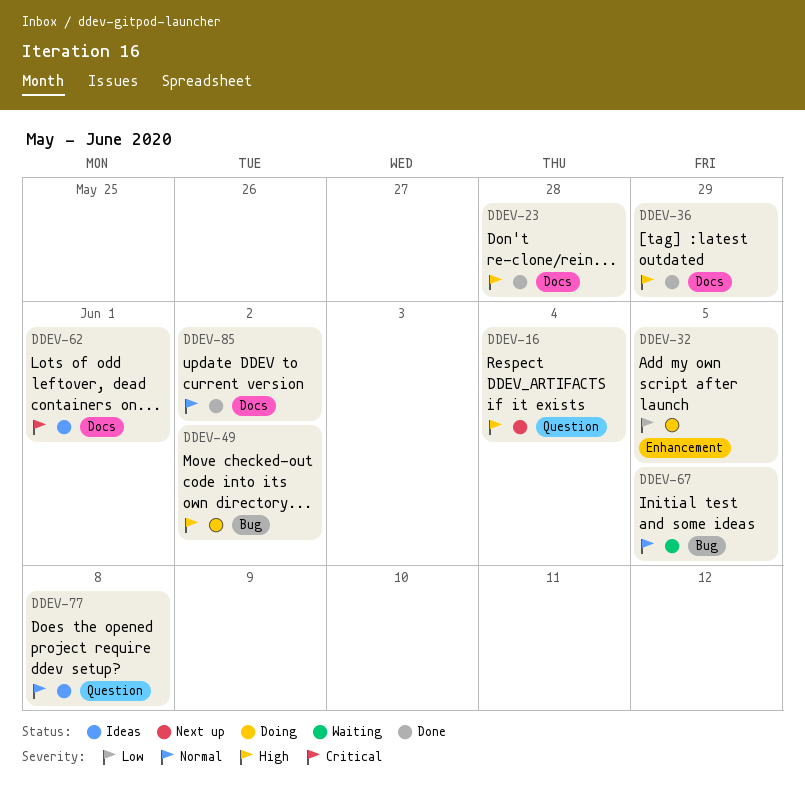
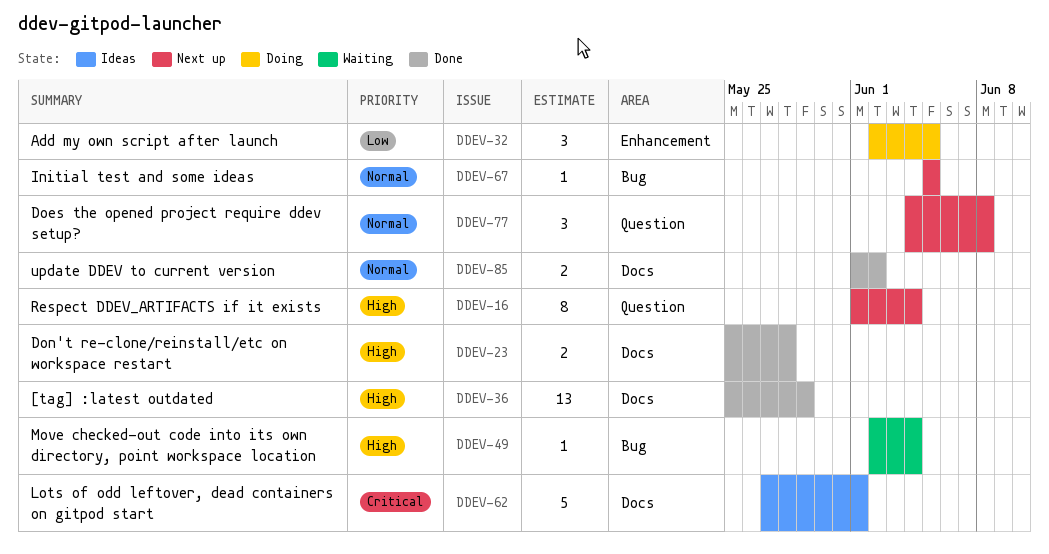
DDEV-49, status: Doing -> Waiting
DDEV-49, due: Jun 2 -> Jun 4
DDEV-67, status: Waiting -> Next up
DDEV-77, status: Ideas -> Next up

